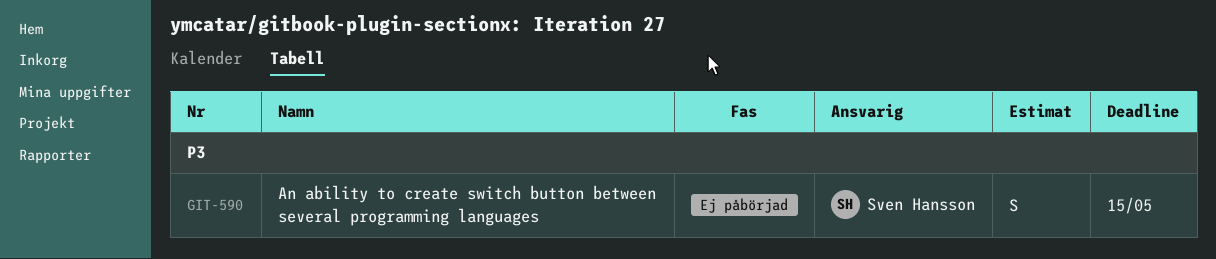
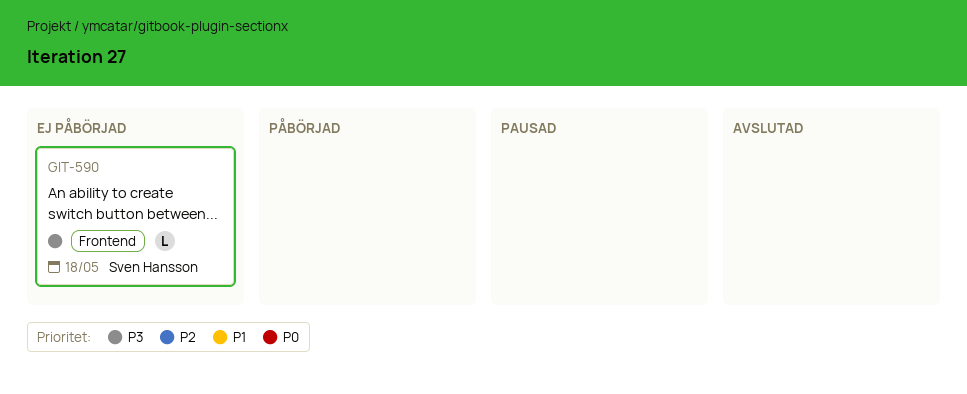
GIT-590, estimate: S -> L
GIT-590, due: May 15 -> May 18

